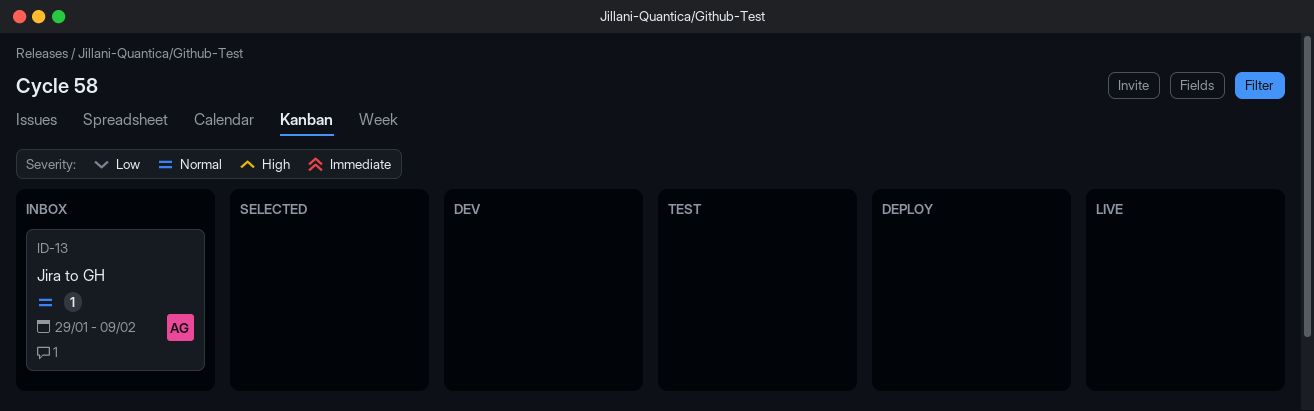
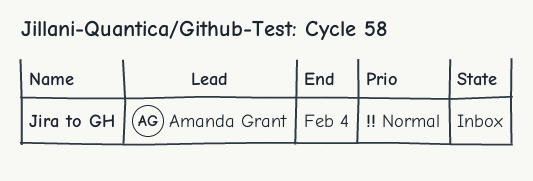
Jira to GH, due: Feb 9 -> Feb 4

